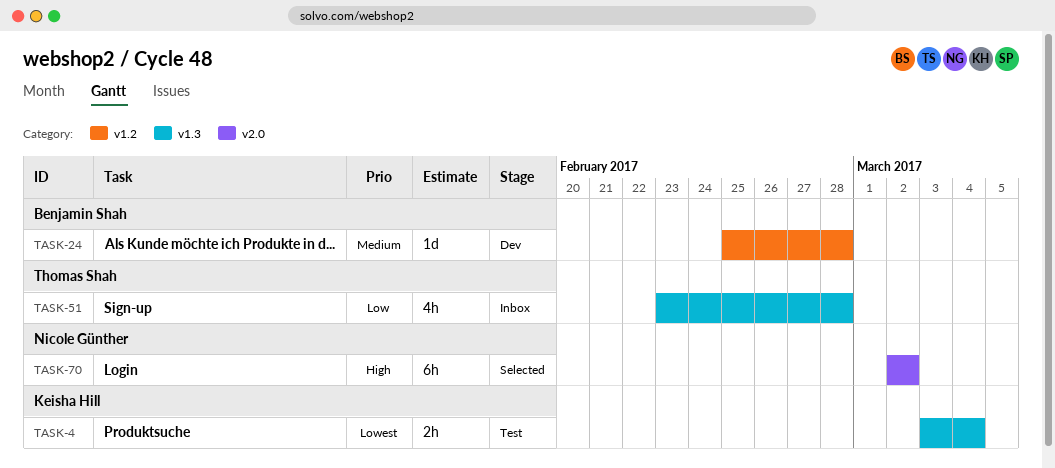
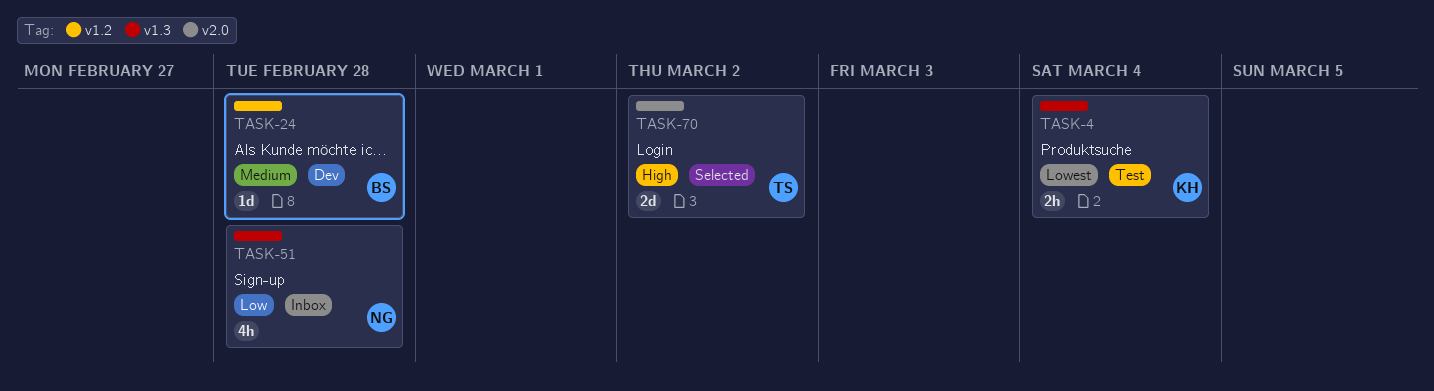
TASK-51, owner: Thomas Shah -> Nicole Günther
TASK-70, owner: Nicole Günther -> Thomas Shah
TASK-70, estimate: 6h -> 2d

